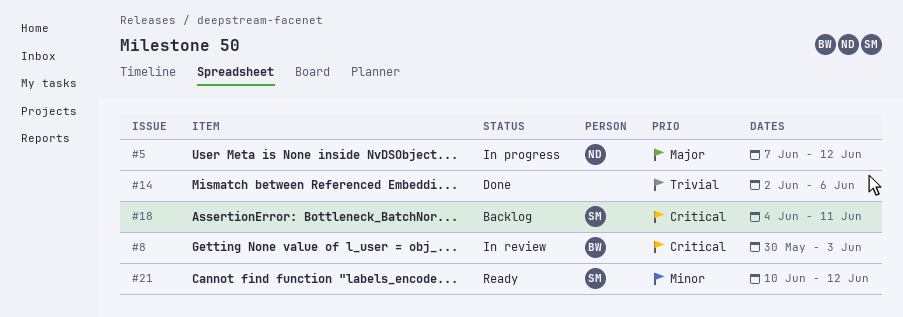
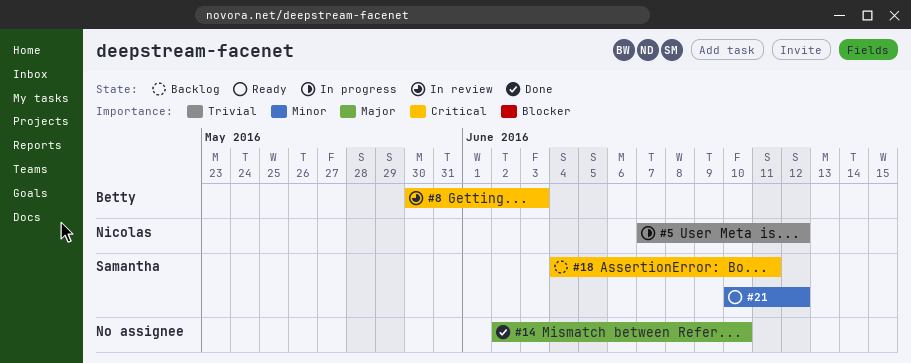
#5, priority: Major -> Trivial
#14, priority: Trivial -> Major
#14, due: Jun 6 -> Jun 10

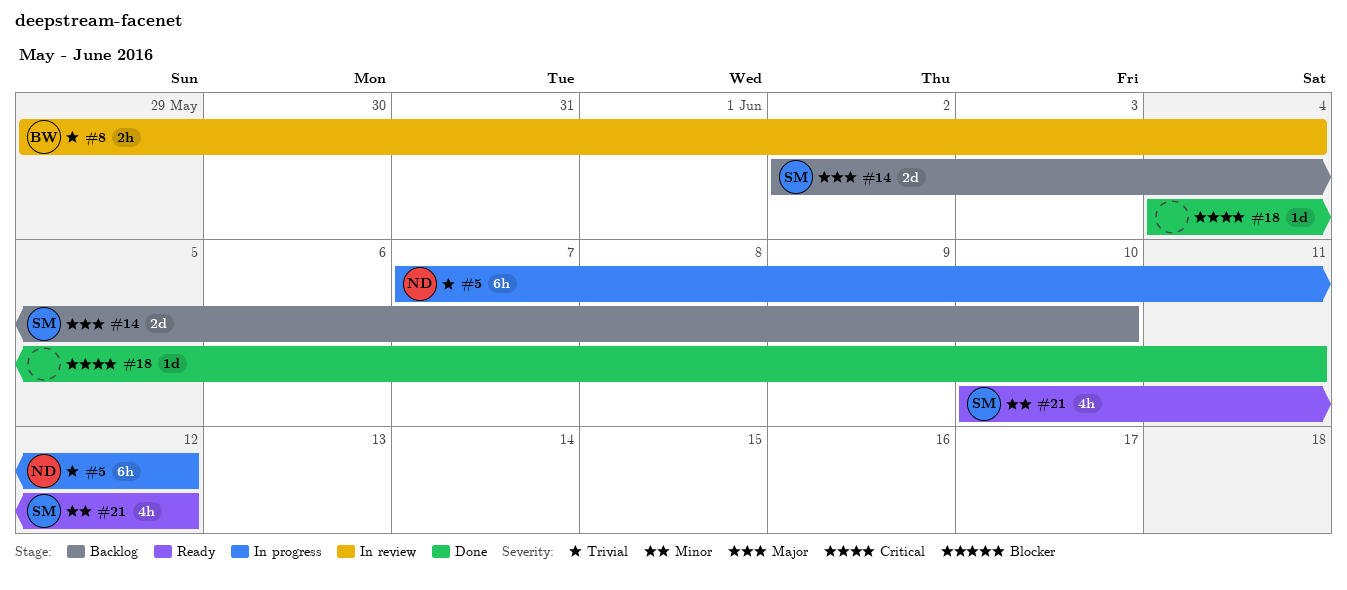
#8, priority: Critical -> Trivial
#8, start: May 30 -> May 29
#8, due: Jun 3 -> Jun 4
#14, status: Done -> Backlog
#14, owner: none -> Samantha
#18, status: Backlog -> Done
#18, owner: Samantha -> none

